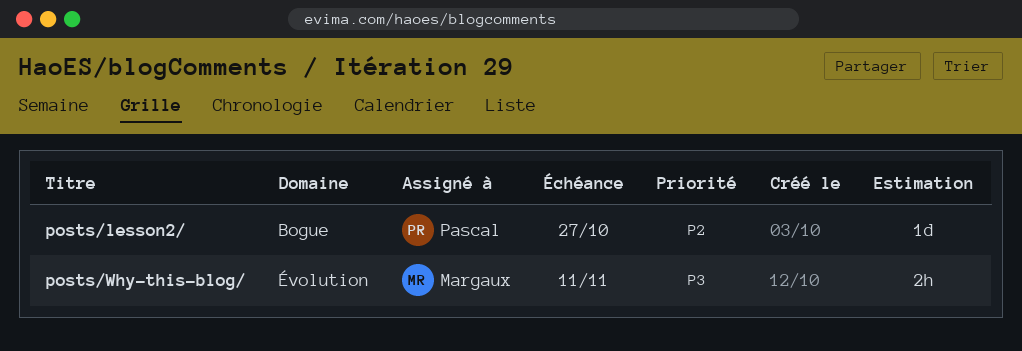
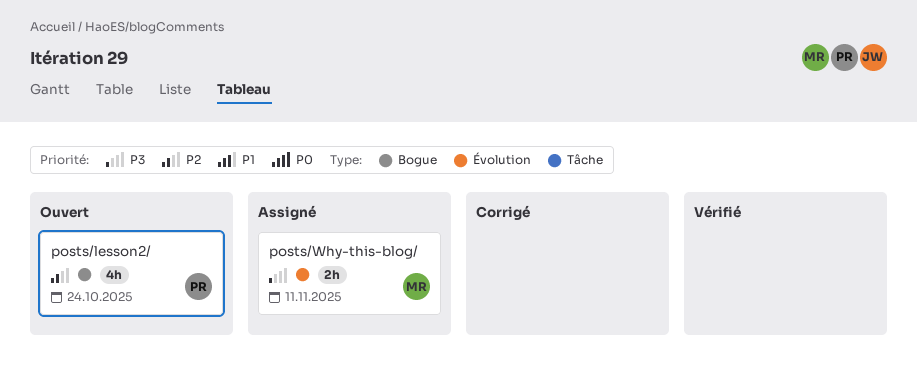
posts/lesson2/, estimate: 1d -> 4h
posts/lesson2/, due: Oct 27 -> Oct 24

